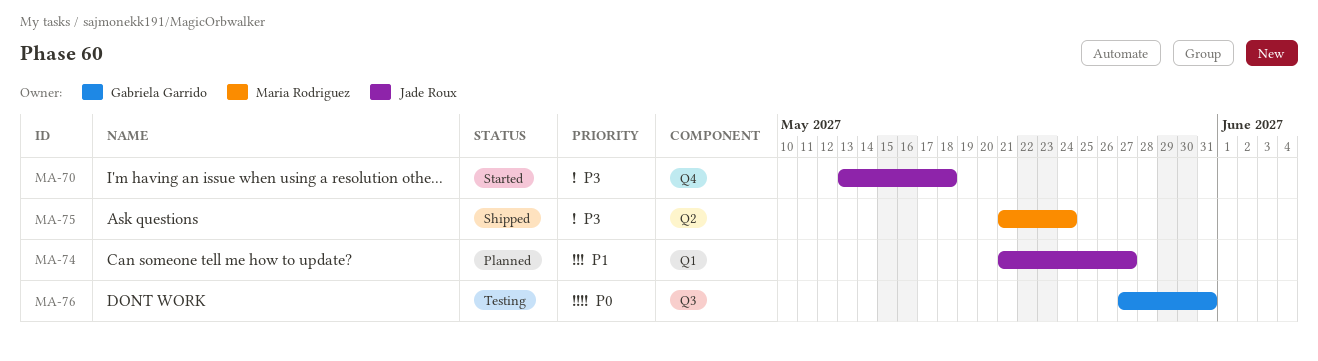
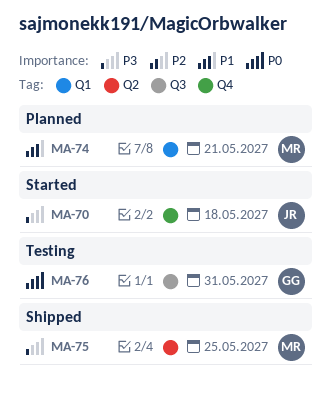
MA-74, owner: Jade Roux -> Maria Rodriguez
MA-74, due: May 27 -> May 21
MA-75, due: May 24 -> May 25

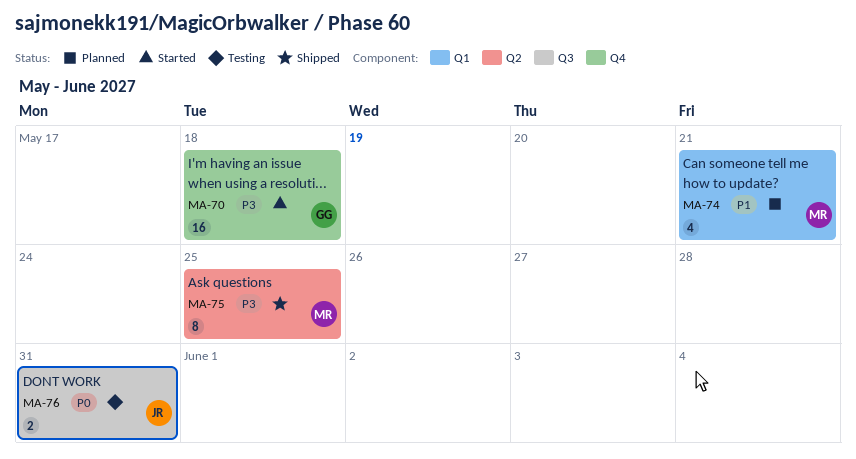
MA-70, owner: JR -> GG
MA-76, owner: GG -> JR

